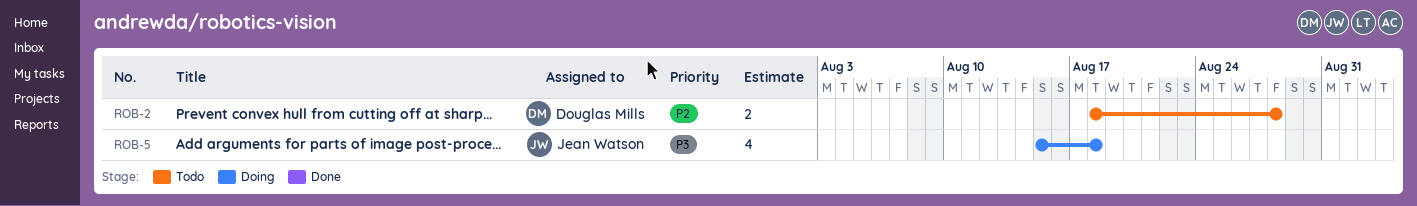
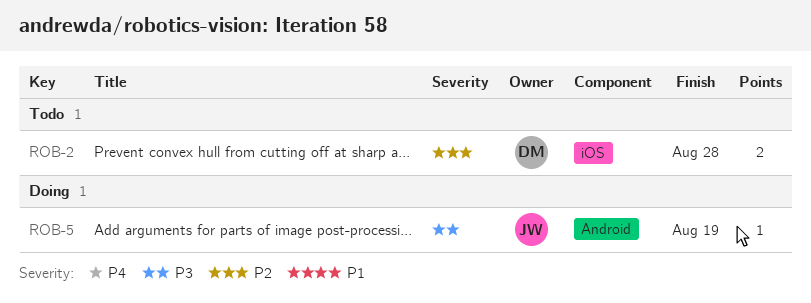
ROB-5, estimate: 4 -> 1
ROB-5, due: Aug 18 -> Aug 19

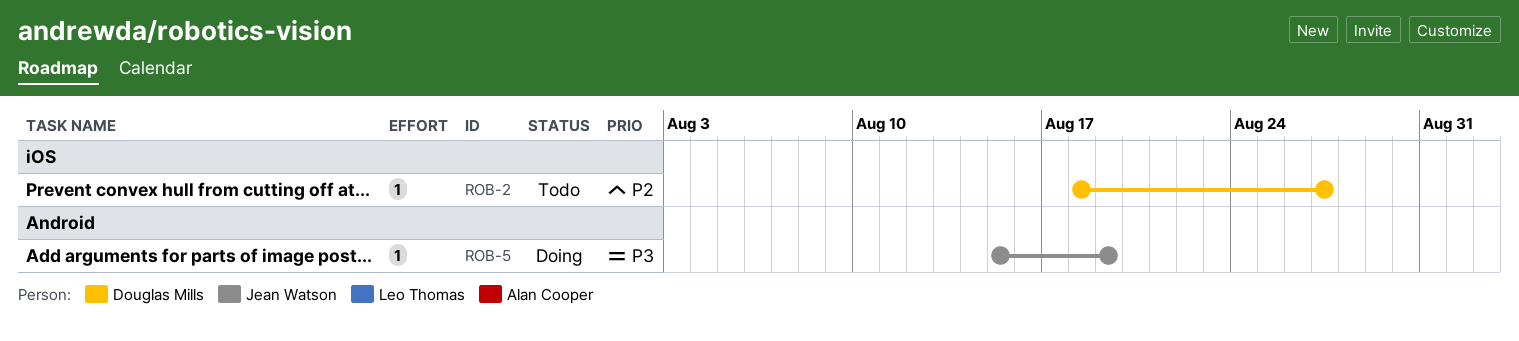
ROB-2, estimate: 2 -> 1
ROB-2, due: Aug 28 -> Aug 27

